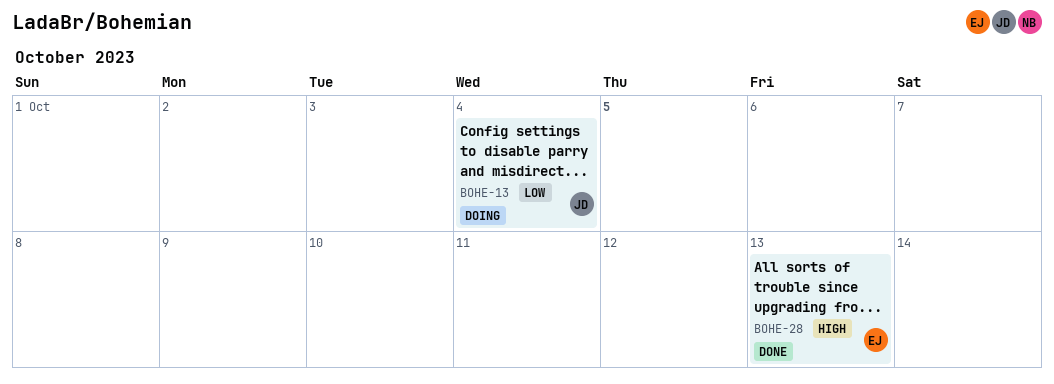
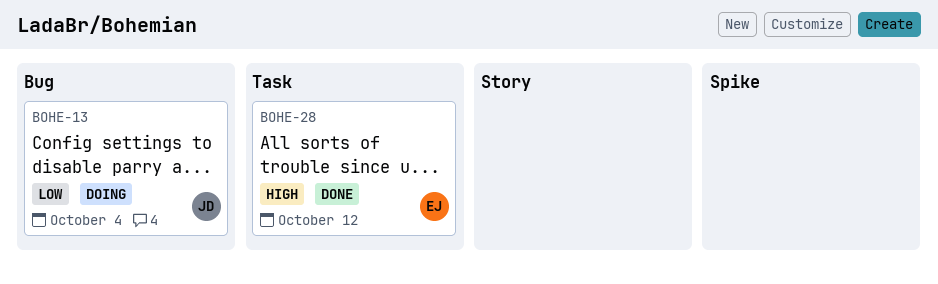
BOHE-28, due: Oct 13 -> Oct 12

